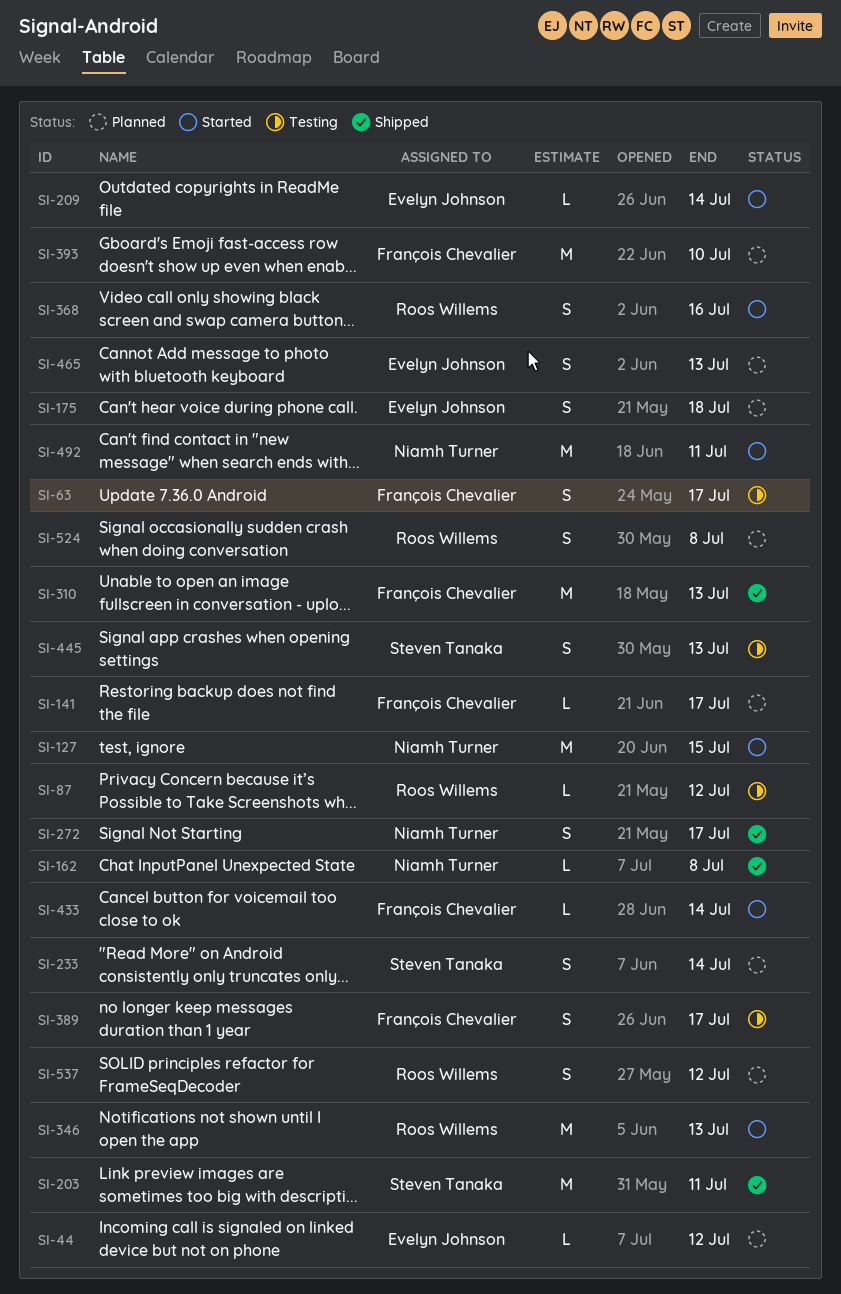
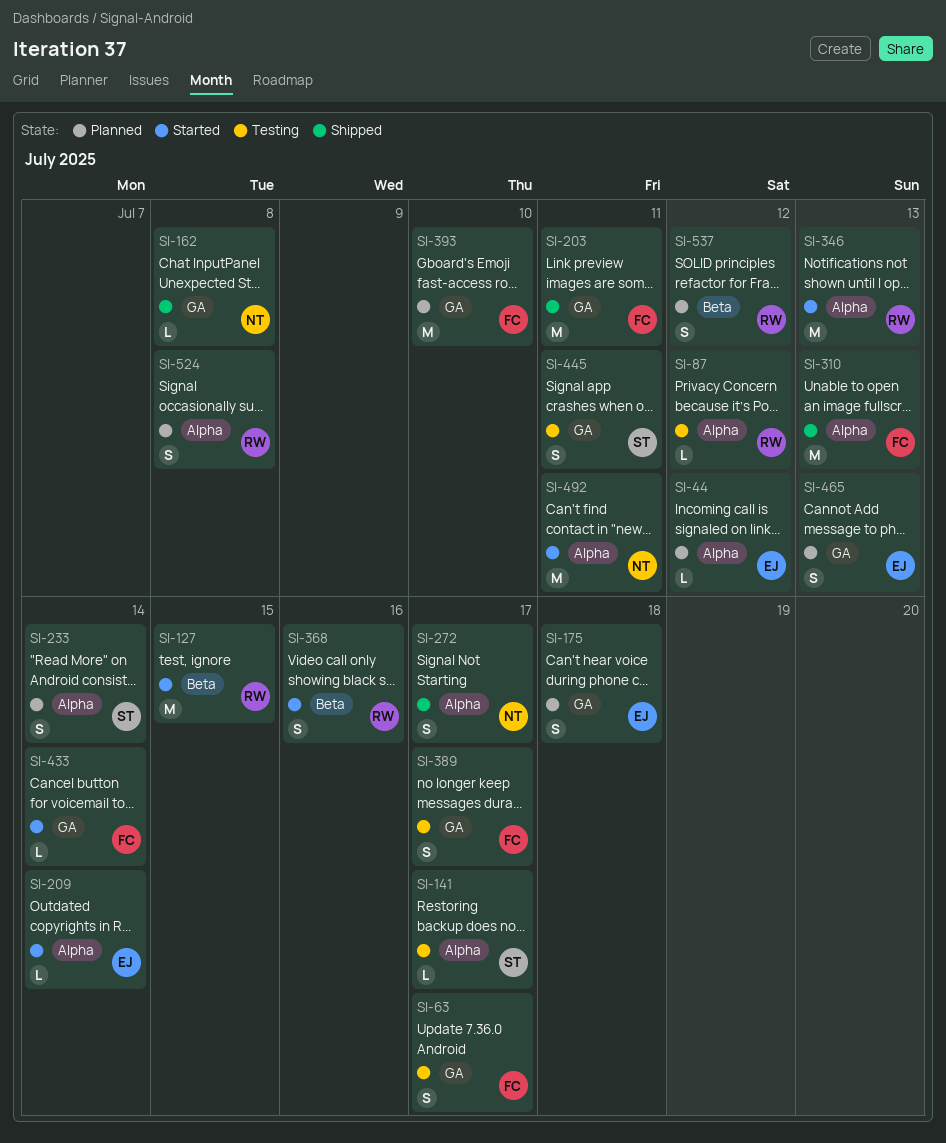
SI-127, owner: Niamh Turner -> Roos Willems
SI-141, status: Planned -> Testing
SI-141, owner: François Chevalier -> Steven Tanaka
SI-203, owner: Steven Tanaka -> François Chevalier
SI-445, due: Jul 13 -> Jul 11

